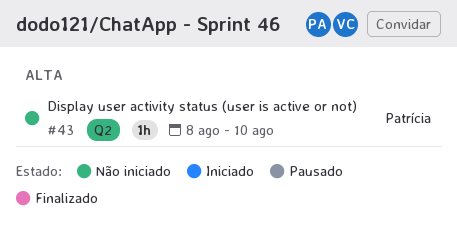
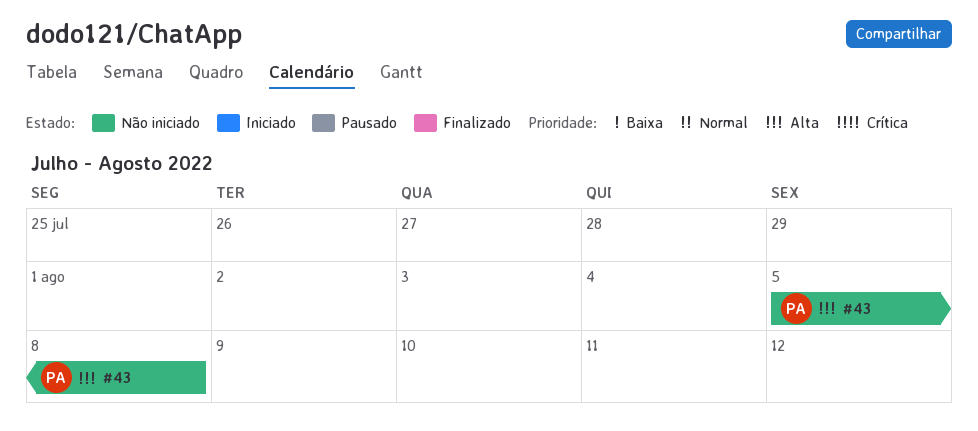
#43, start: Aug 8 -> Aug 5
#43, due: Aug 10 -> Aug 8

